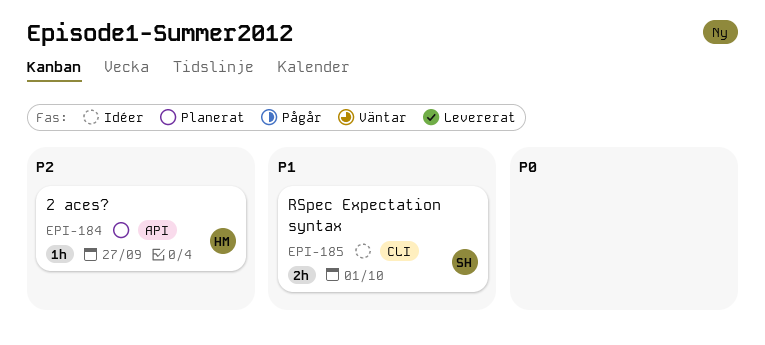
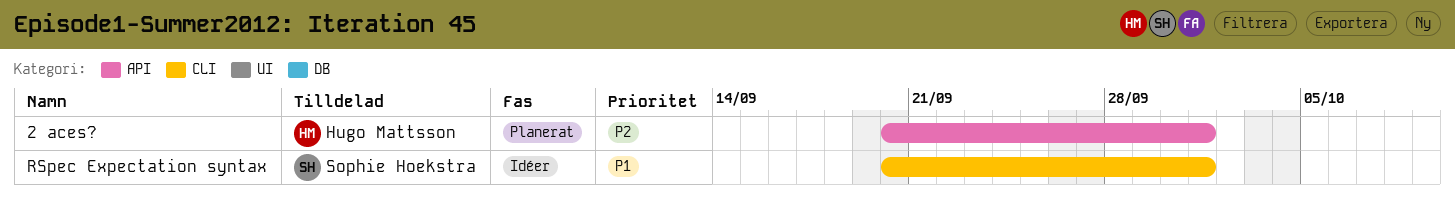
2 aces?, due: Sep 27 -> Oct 1

